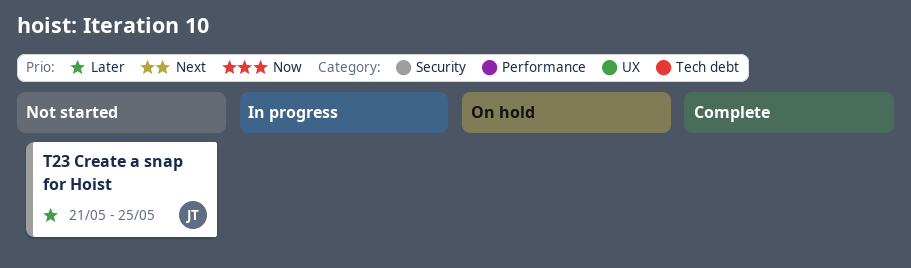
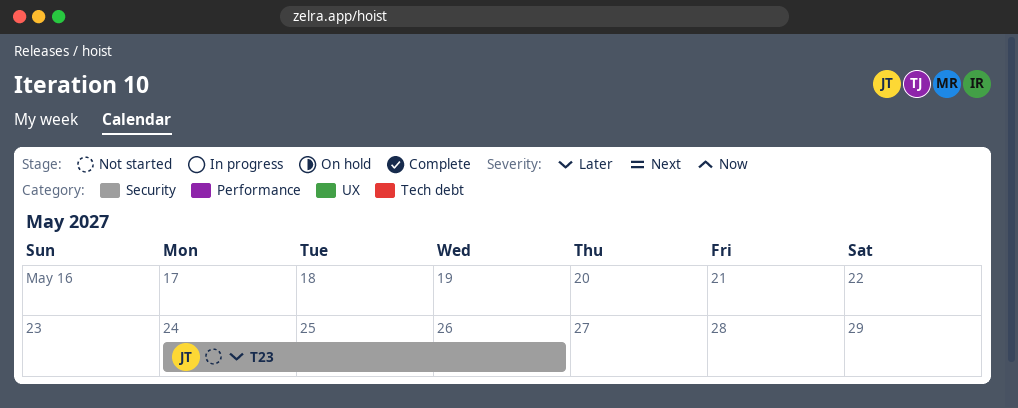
T23, start: May 21 -> May 24
T23, due: May 25 -> May 26

